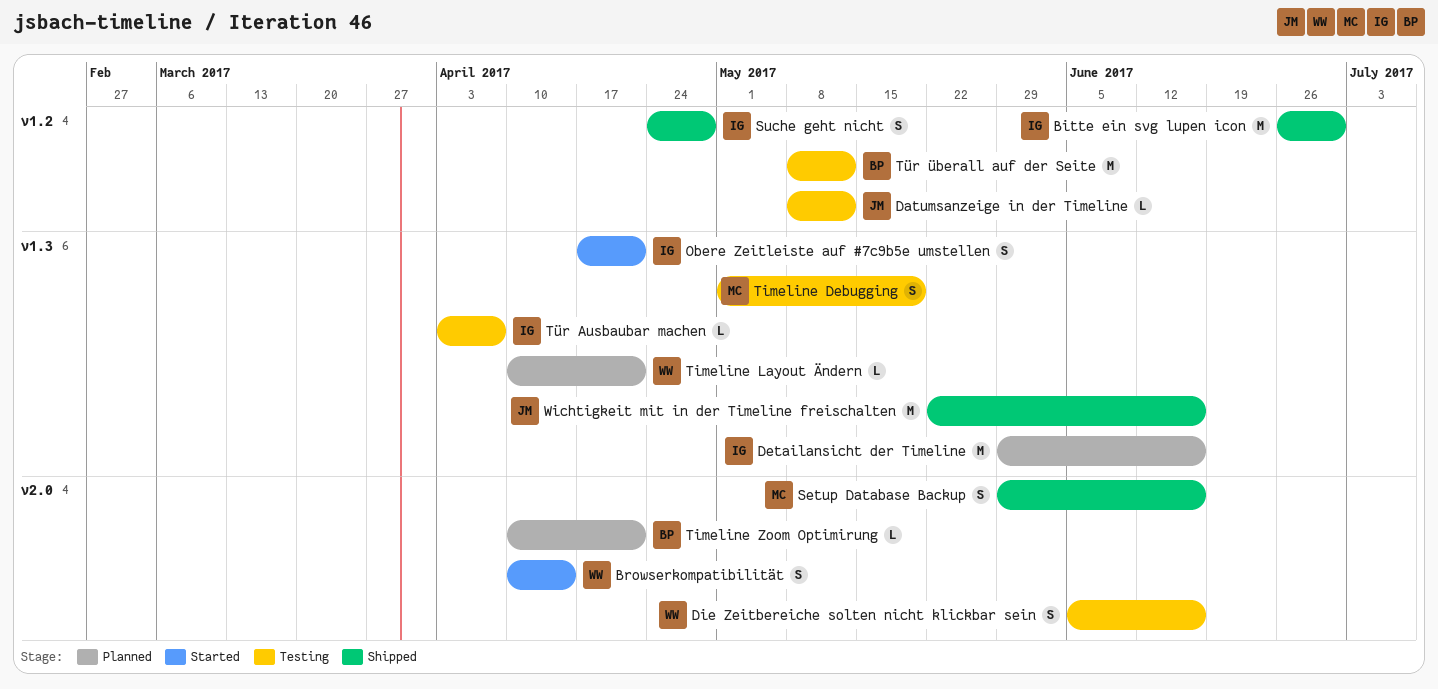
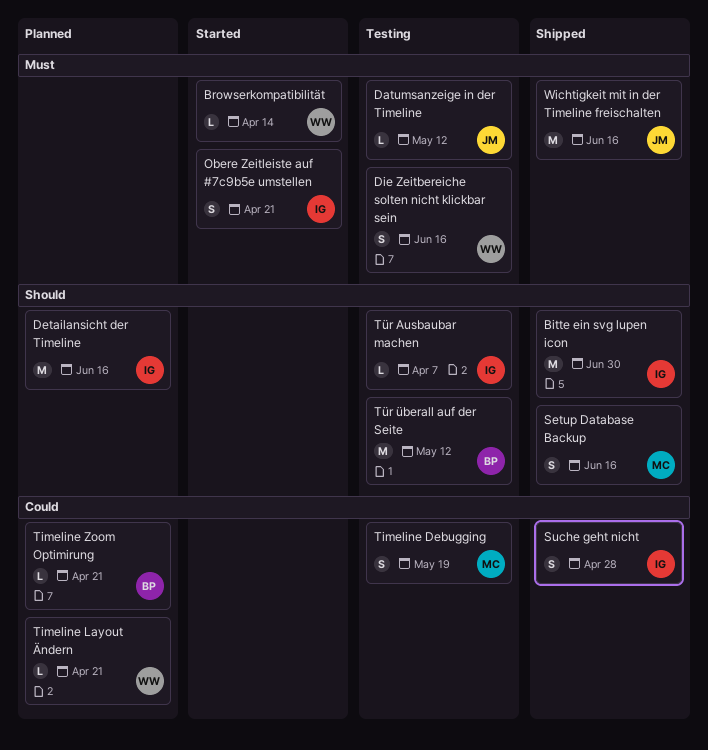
Browserkompatibilität, estimate: S -> L

